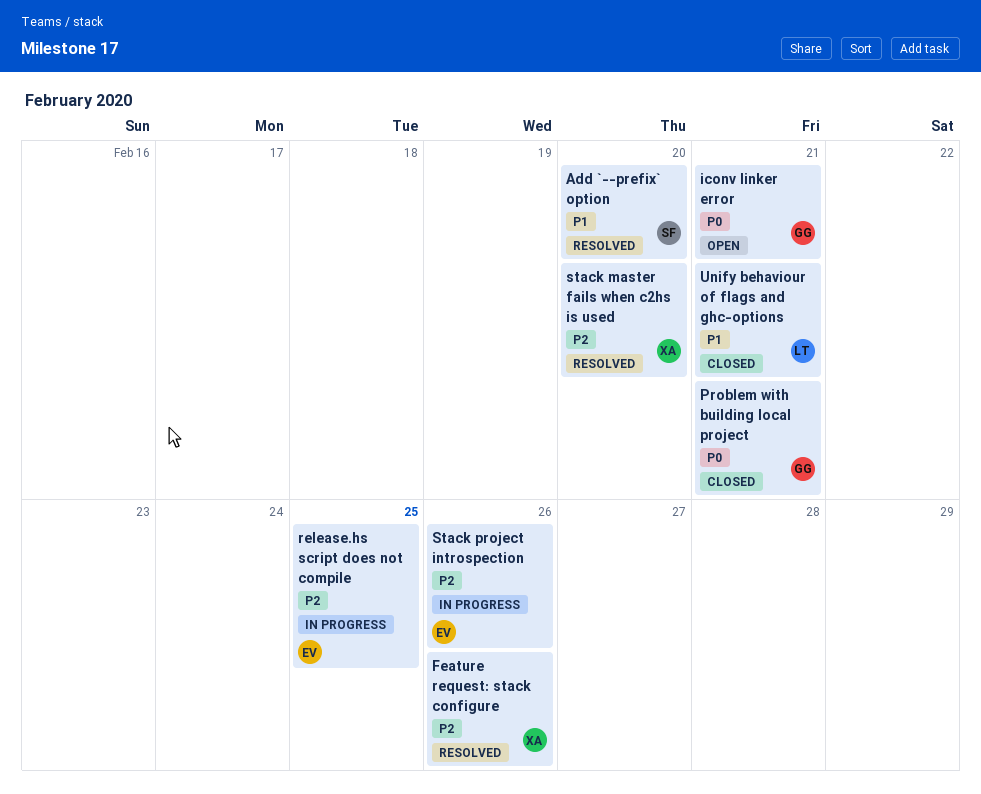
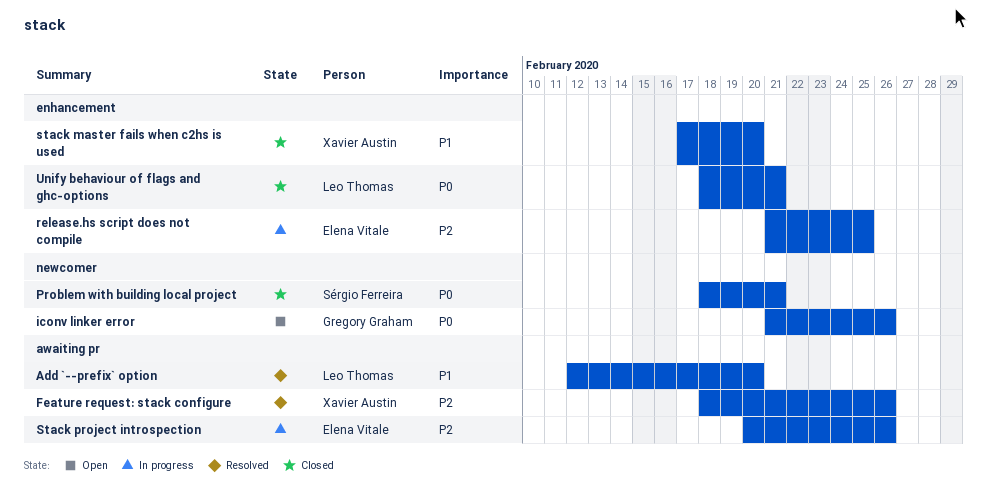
Add `--prefix` option, owner: Sérgio Ferreira -> Leo Thomas
iconv linker error, due: Feb 21 -> Feb 26
Problem with building local project, owner: Gregory Graham -> Sérgio Ferreira
stack master fails when c2hs is used, status: Resolved -> Closed
stack master fails when c2hs is used, priority: P2 -> P1
Unify behaviour of flags and ghc-options, priority: P1 -> P0

